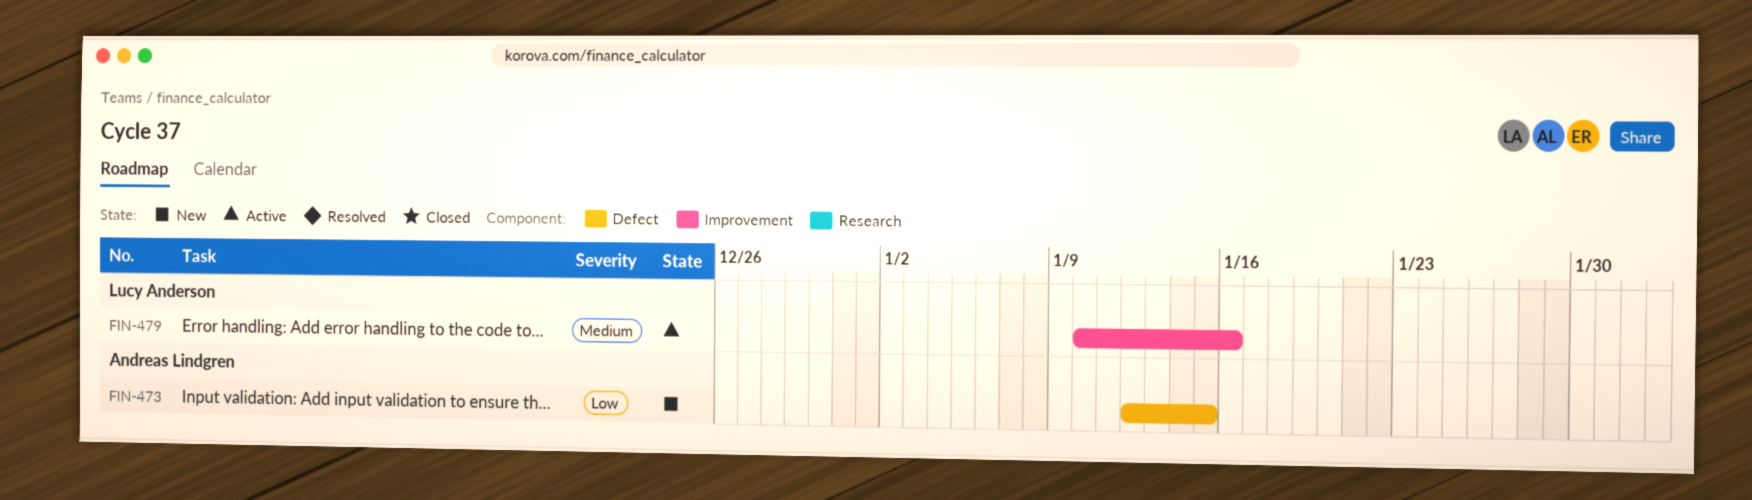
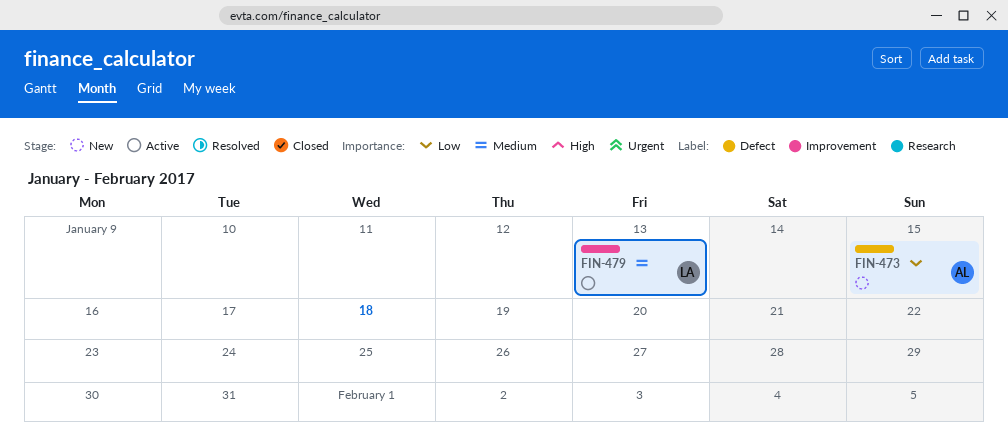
FIN-479, due: Jan 16 -> Jan 13

